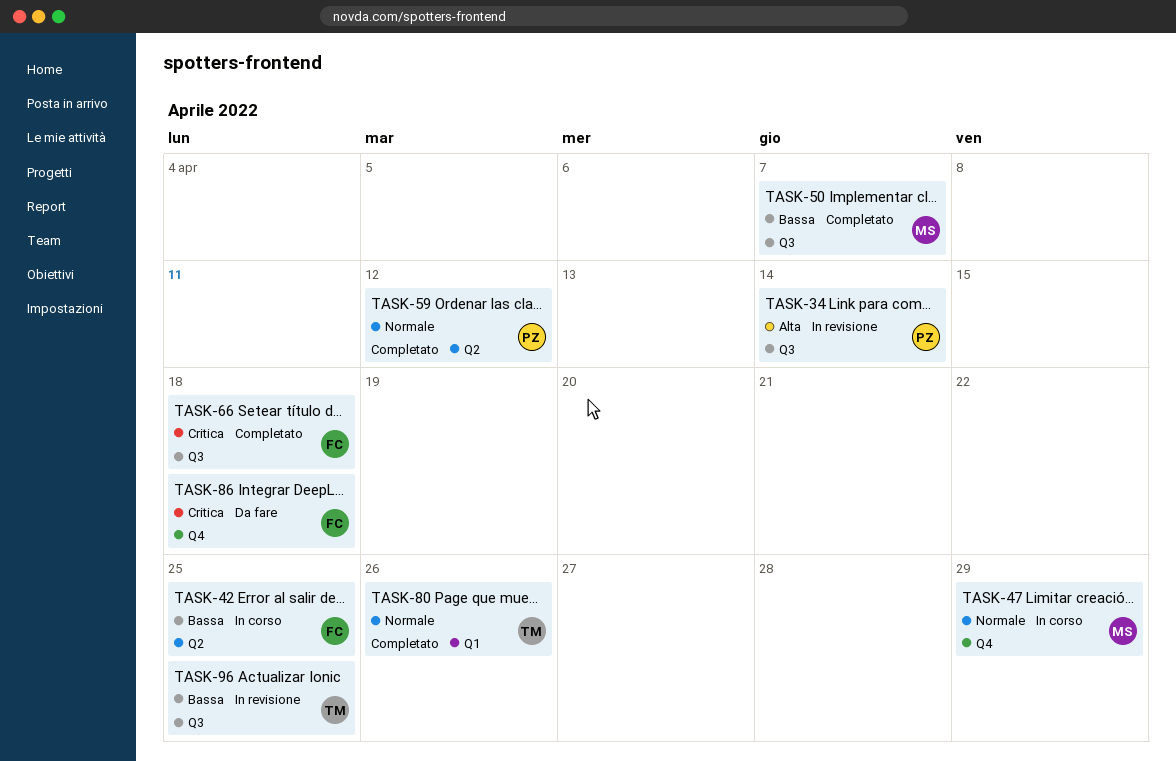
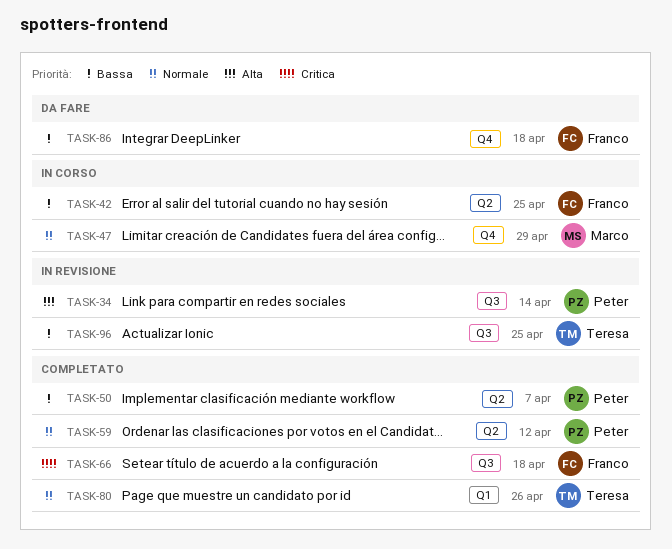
TASK-50, owner: Marco -> Peter
TASK-50, label: Q3 -> Q2
TASK-86, priority: Critica -> Bassa

